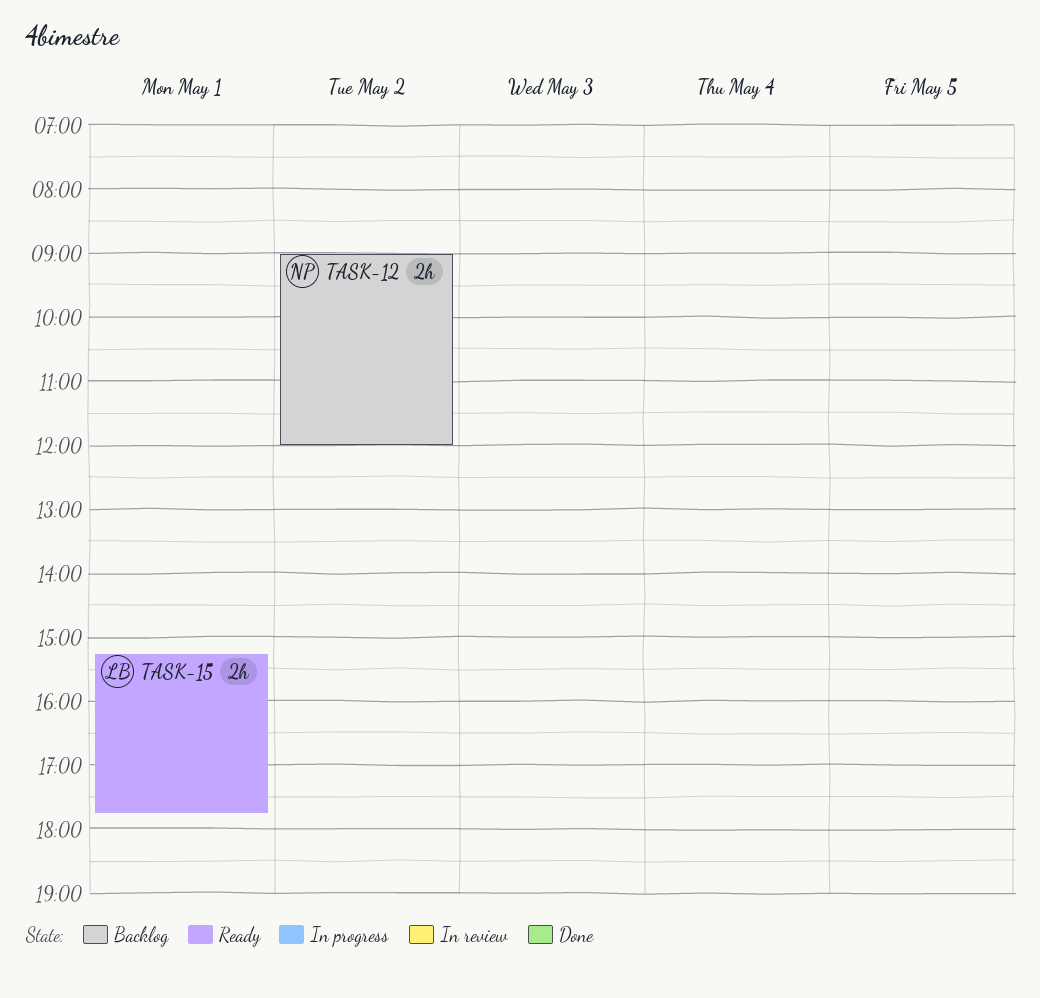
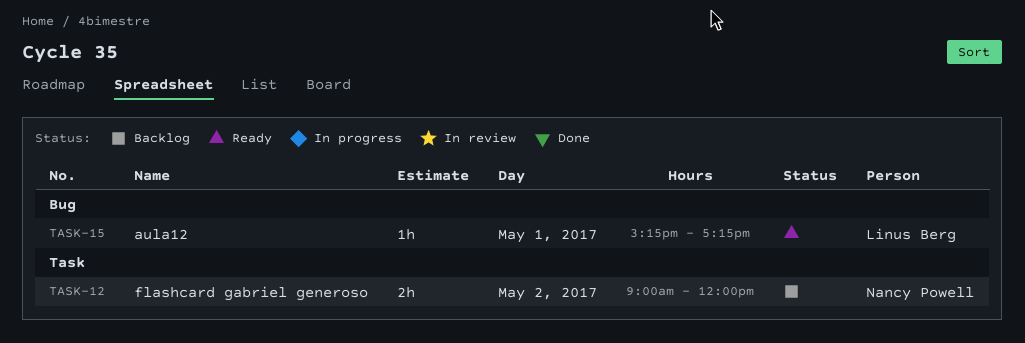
TASK-15, estimate: 2h -> 1h
TASK-15, ends: 17:45 -> 17:15

